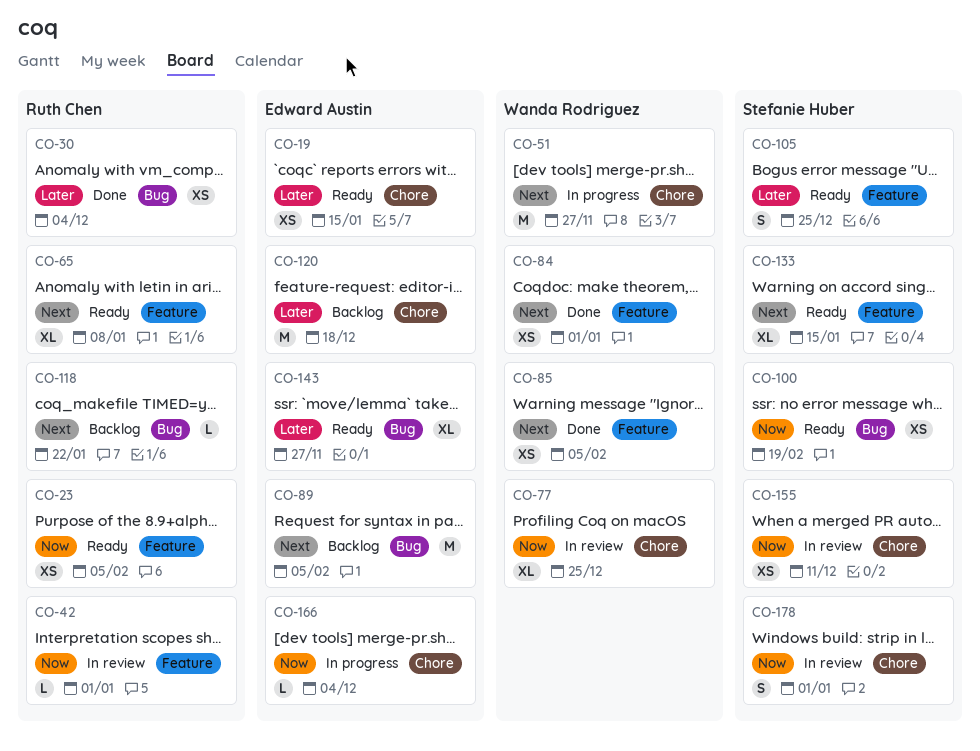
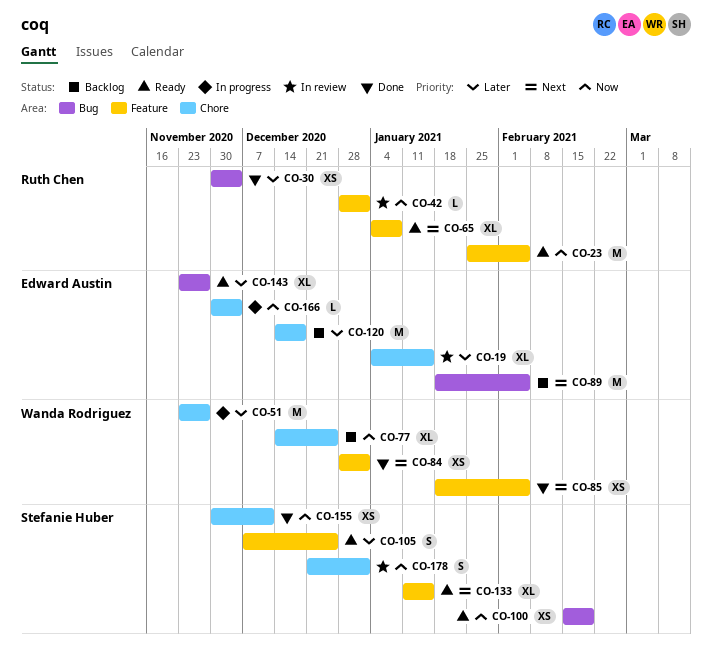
CO-19, status: Ready -> In review
CO-19, estimate: XS -> XL
CO-23, estimate: XS -> M
CO-51, priority: Next -> Later
CO-77, status: In review -> Backlog
CO-118: present -> none
CO-155, status: In review -> Done

